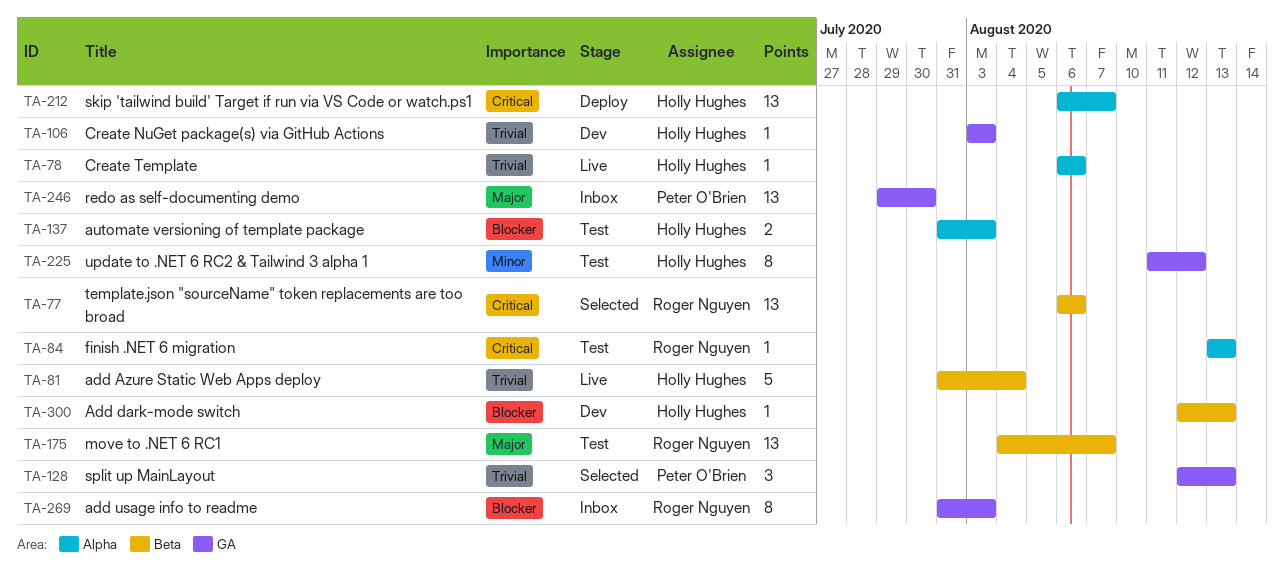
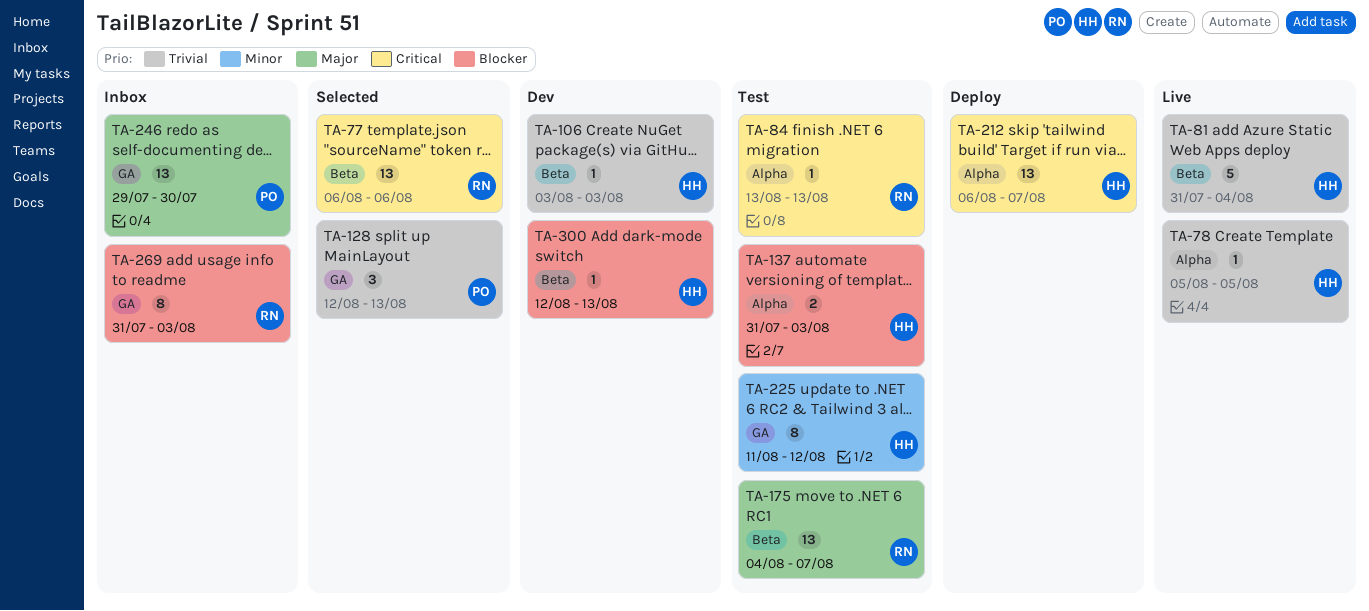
TA-78, start: Aug 6 -> Aug 5
TA-78, due: Aug 6 -> Aug 5
TA-106, label: GA -> Beta

